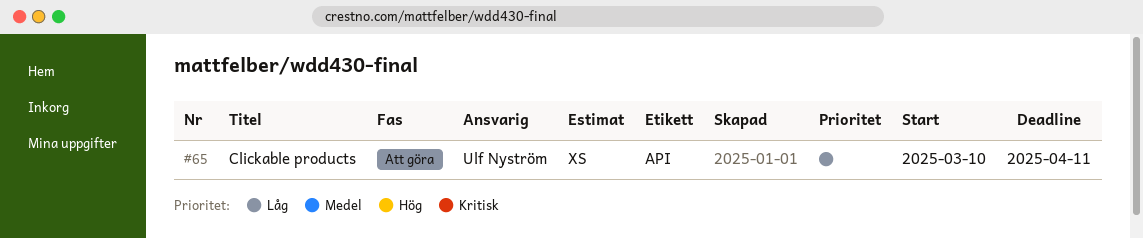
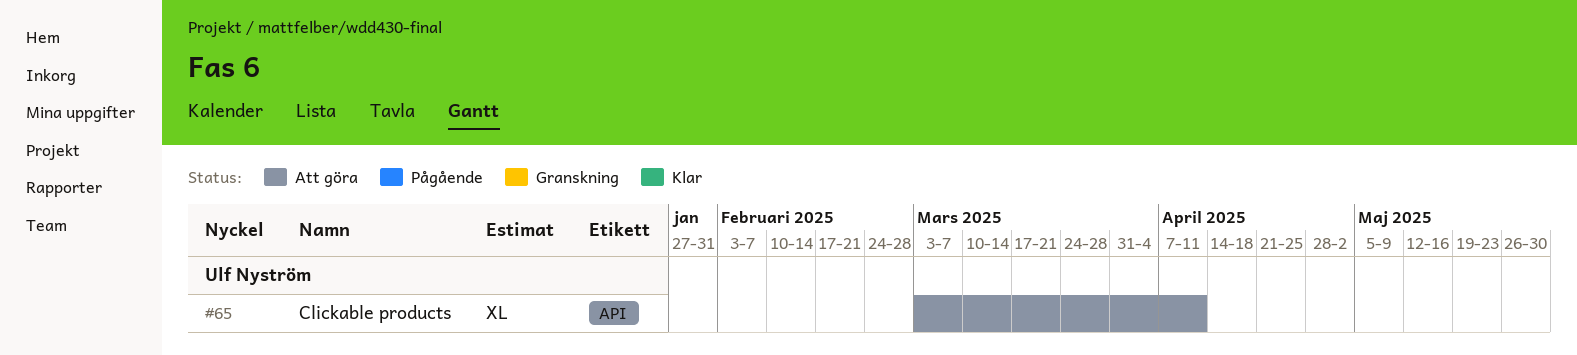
#65, estimate: XS -> XL
#65, start: Mar 10 -> Mar 3

